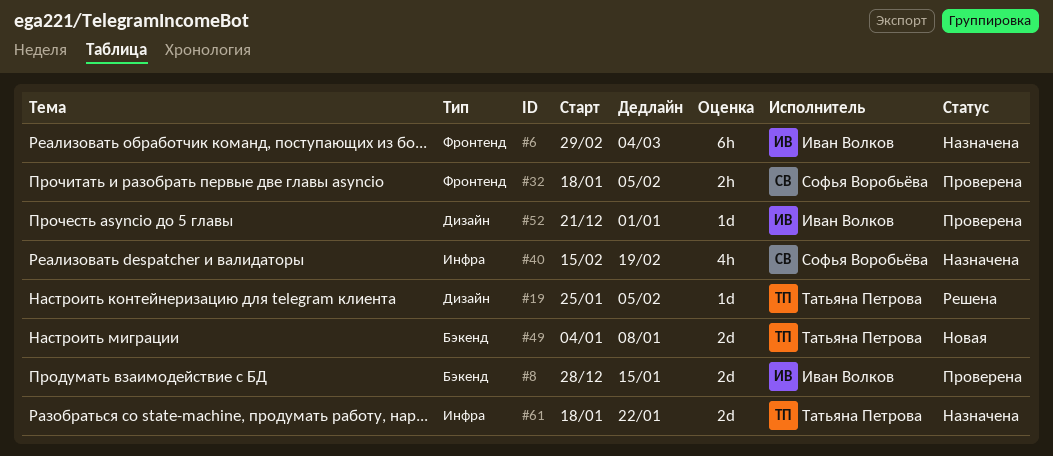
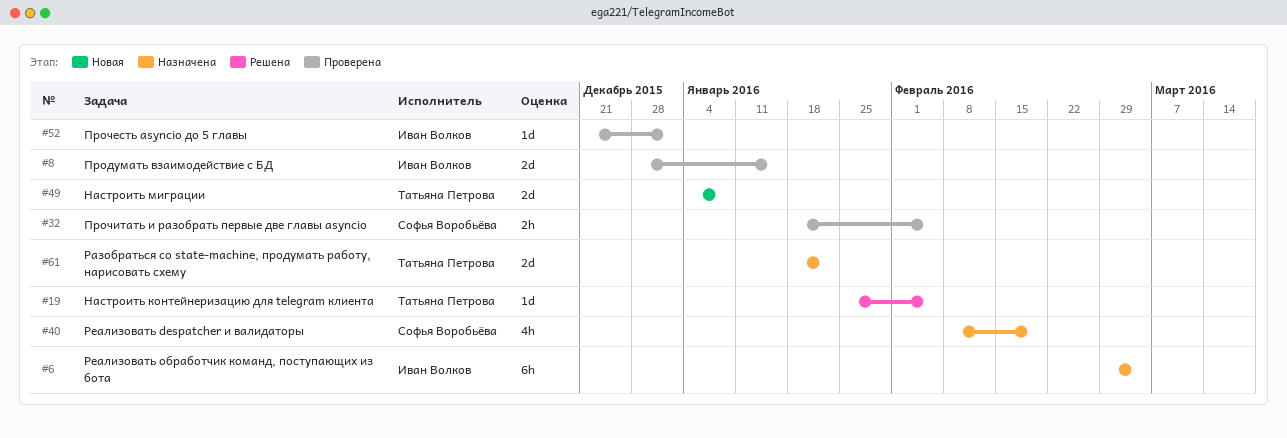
#40, start: Feb 15 -> Feb 8

